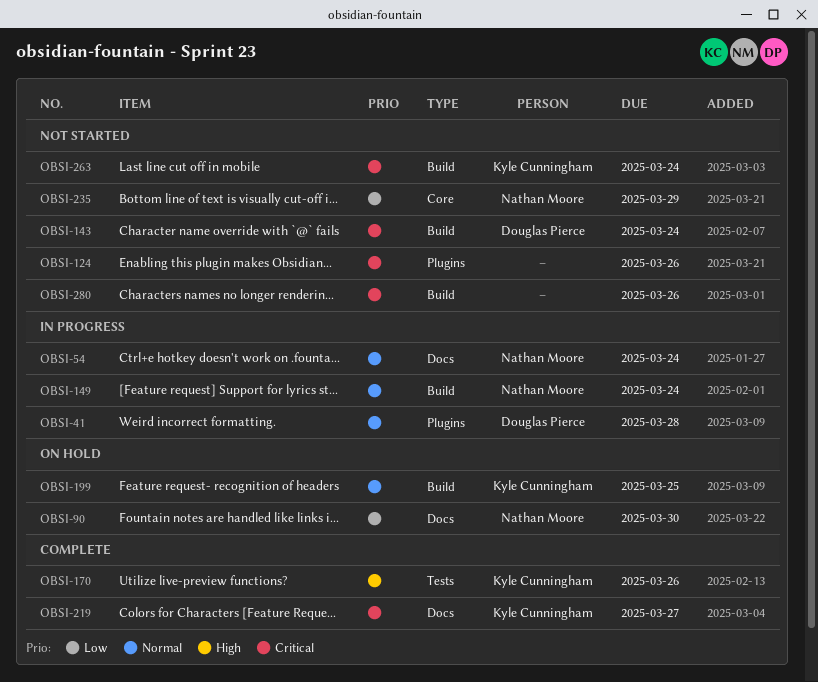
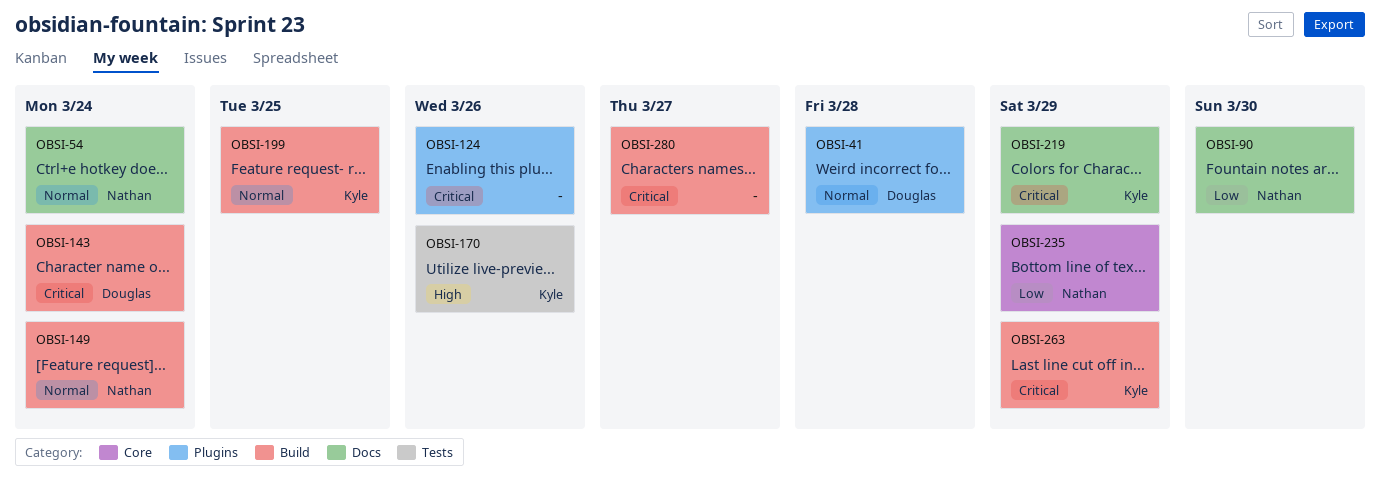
OBSI-219, due: Mar 27 -> Mar 29
OBSI-263, due: Mar 24 -> Mar 29
OBSI-280, due: Mar 26 -> Mar 27

